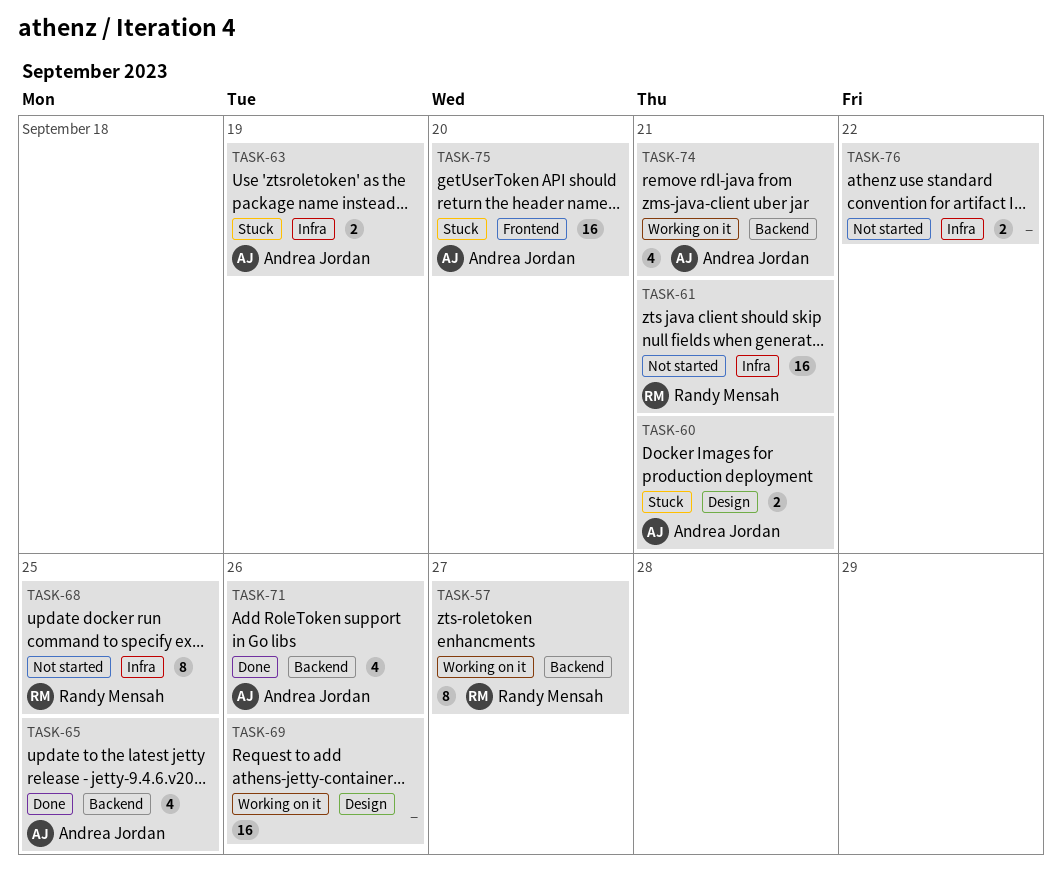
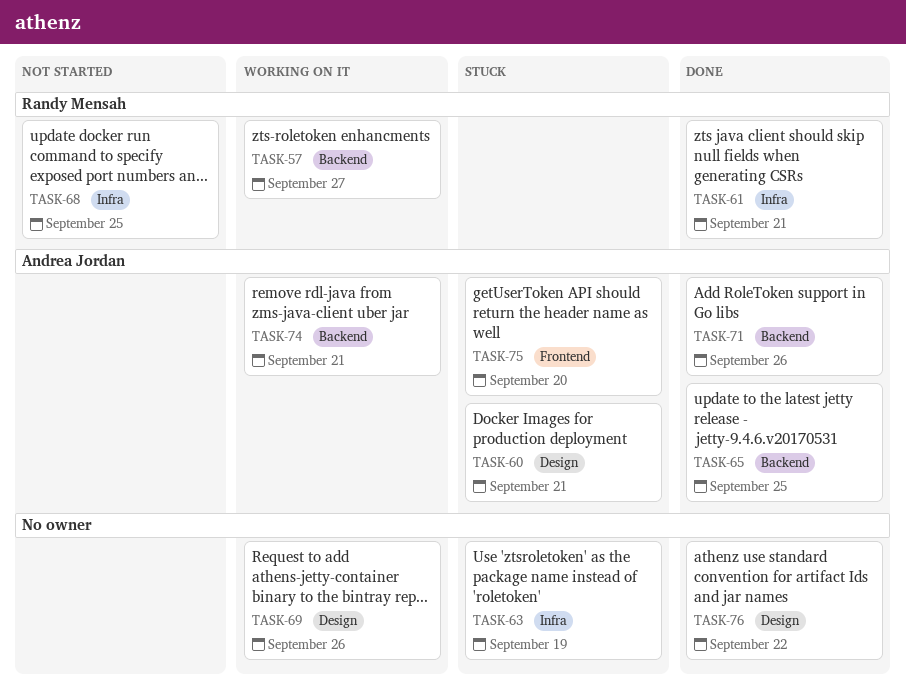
TASK-61, status: Not started -> Done
TASK-63, owner: Andrea Jordan -> none
TASK-76, status: Not started -> Done
TASK-76, label: Infra -> Design

